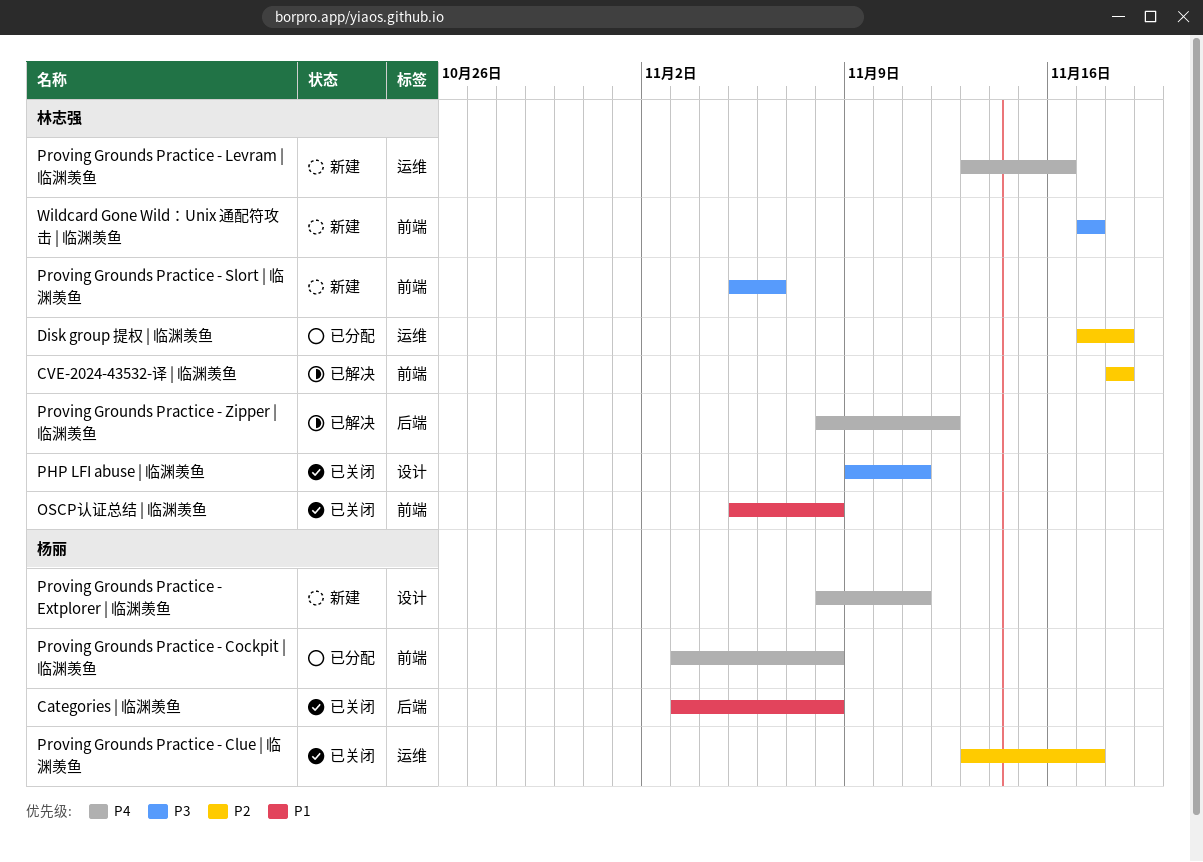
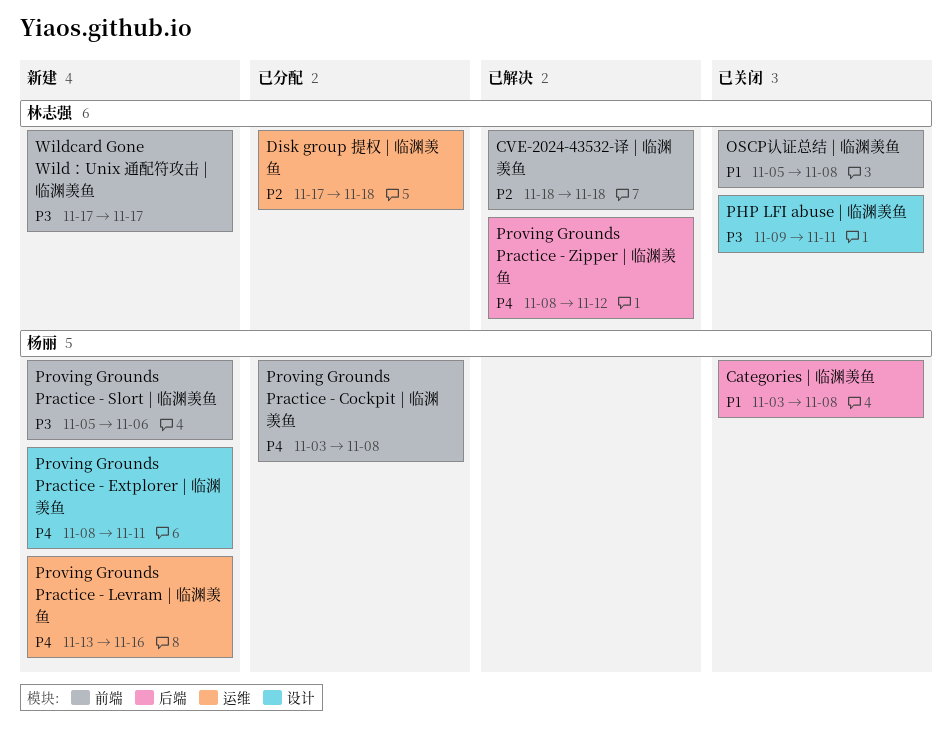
Proving Grounds Practice - Clue | 临渊羡鱼: present -> none
Proving Grounds Practice - Levram | 临渊羡鱼, owner: 林志强 -> 杨丽
Proving Grounds Practice - Slort | 临渊羡鱼, owner: 林志强 -> 杨丽

